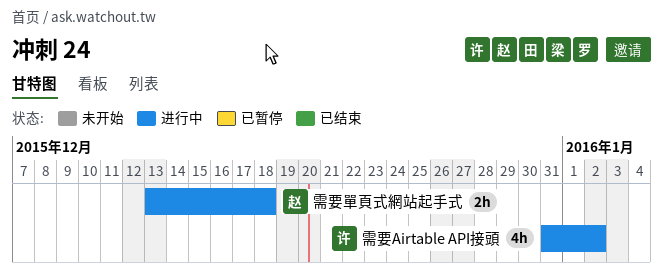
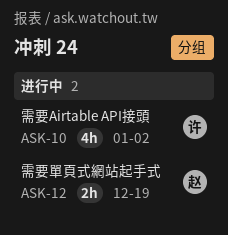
需要單頁式網站起手式, due: Dec 18 -> Dec 19

